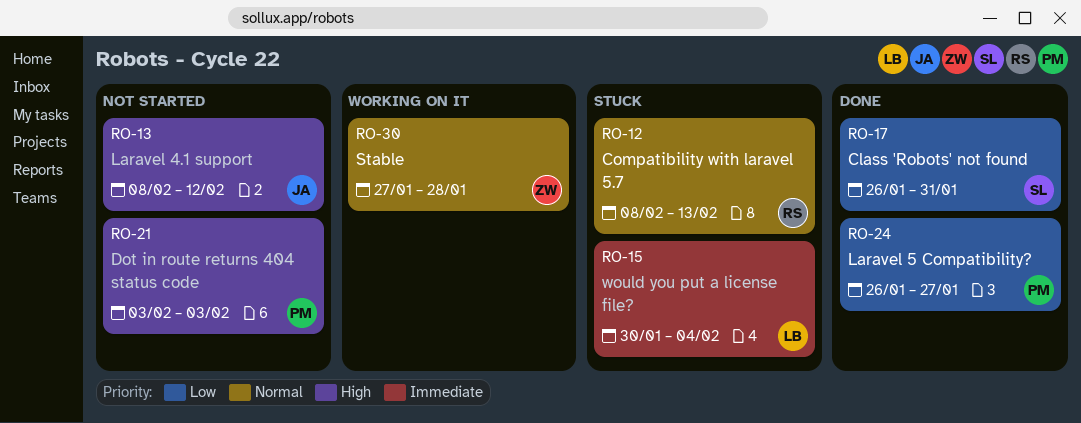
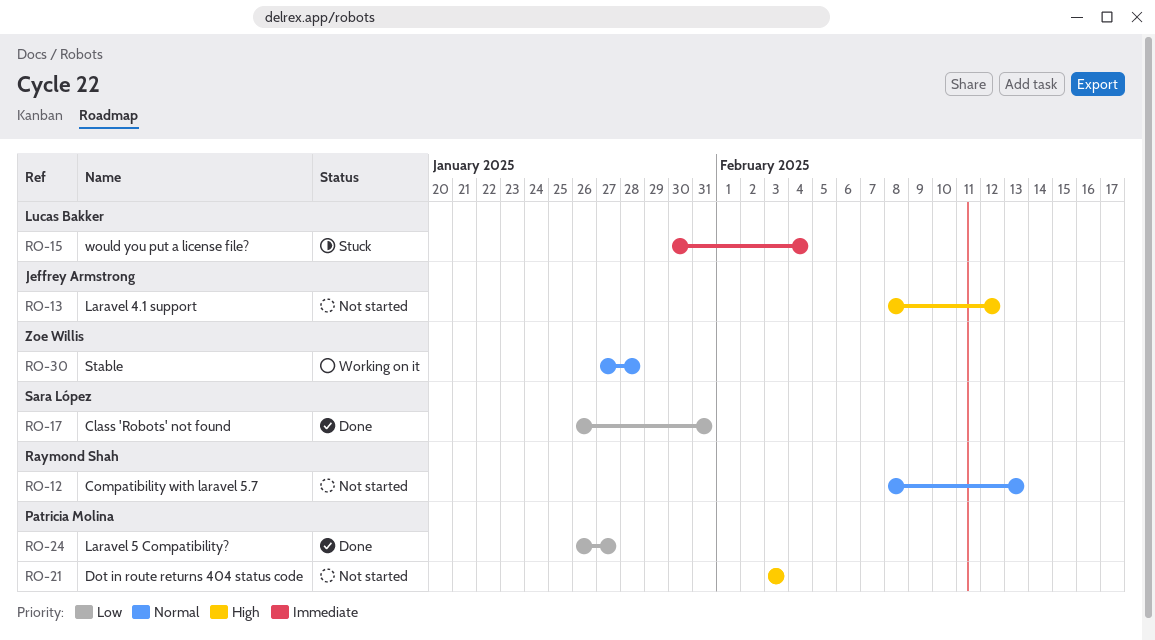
RO-12, status: Stuck -> Not started

